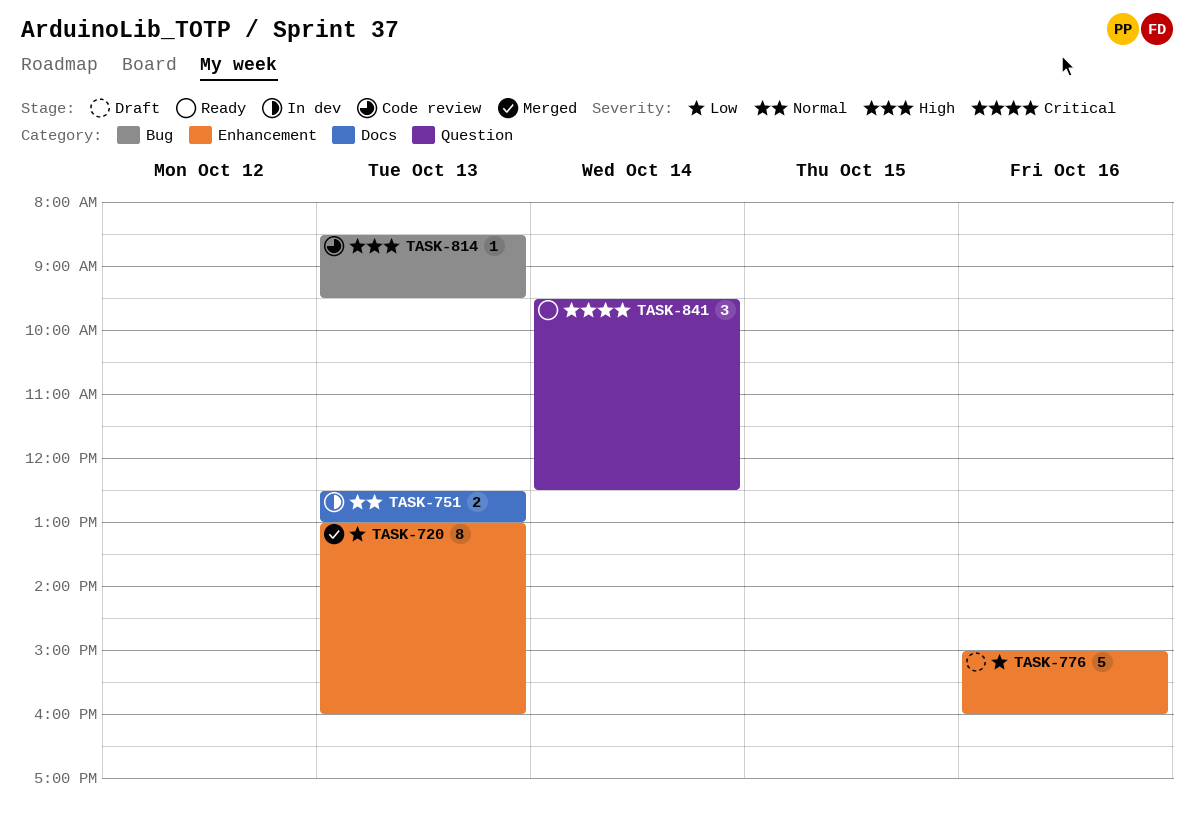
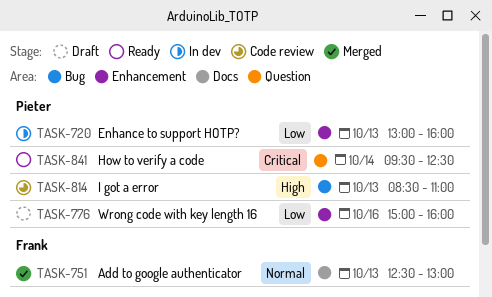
TASK-720, status: Merged -> In dev
TASK-751, status: In dev -> Merged
TASK-814, ends: 09:30 -> 11:00

